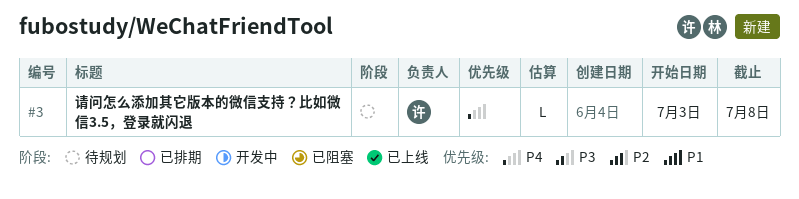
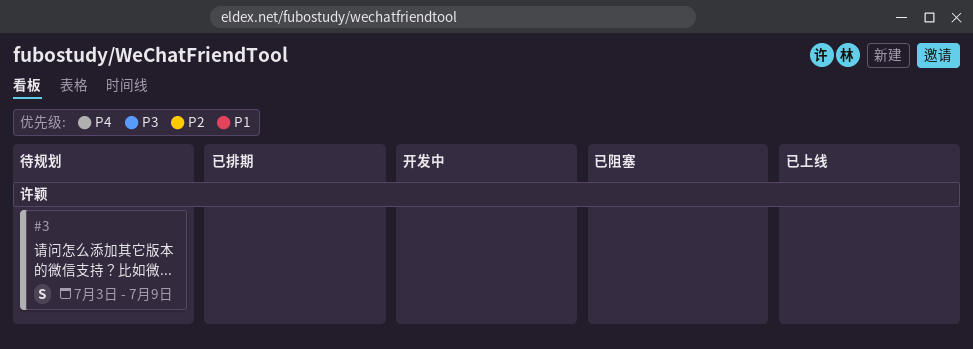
#3, estimate: L -> S
#3, due: Jul 8 -> Jul 9

